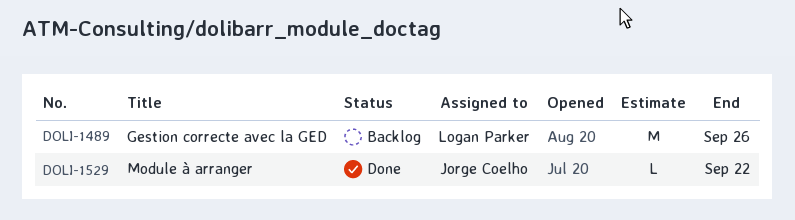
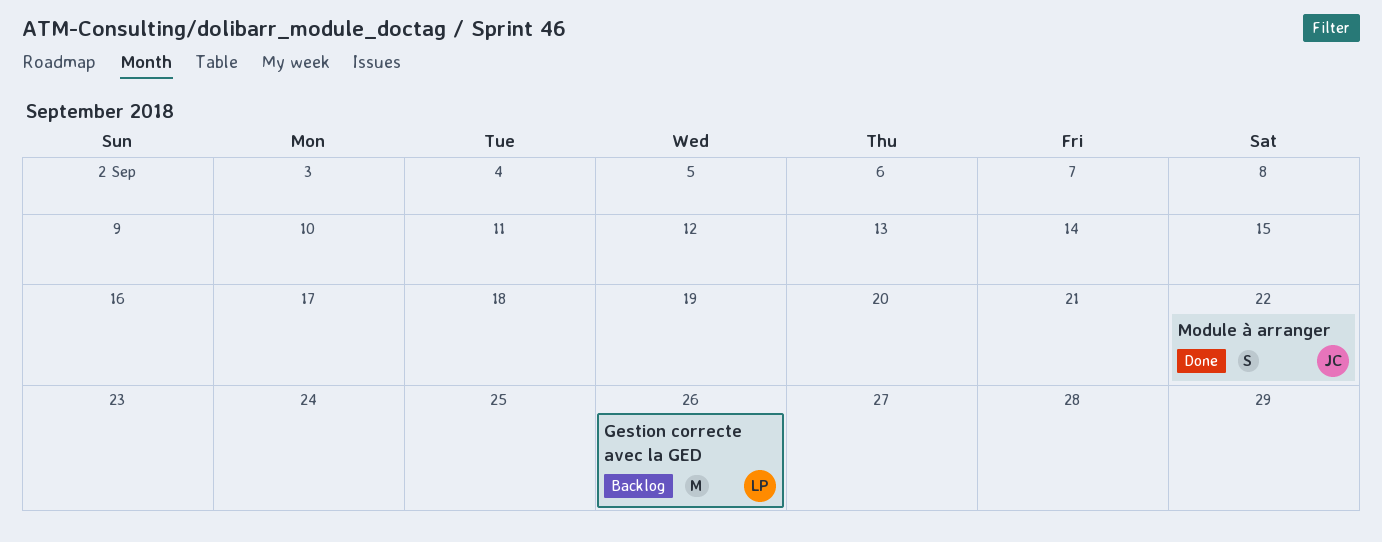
Module à arranger, estimate: L -> S

